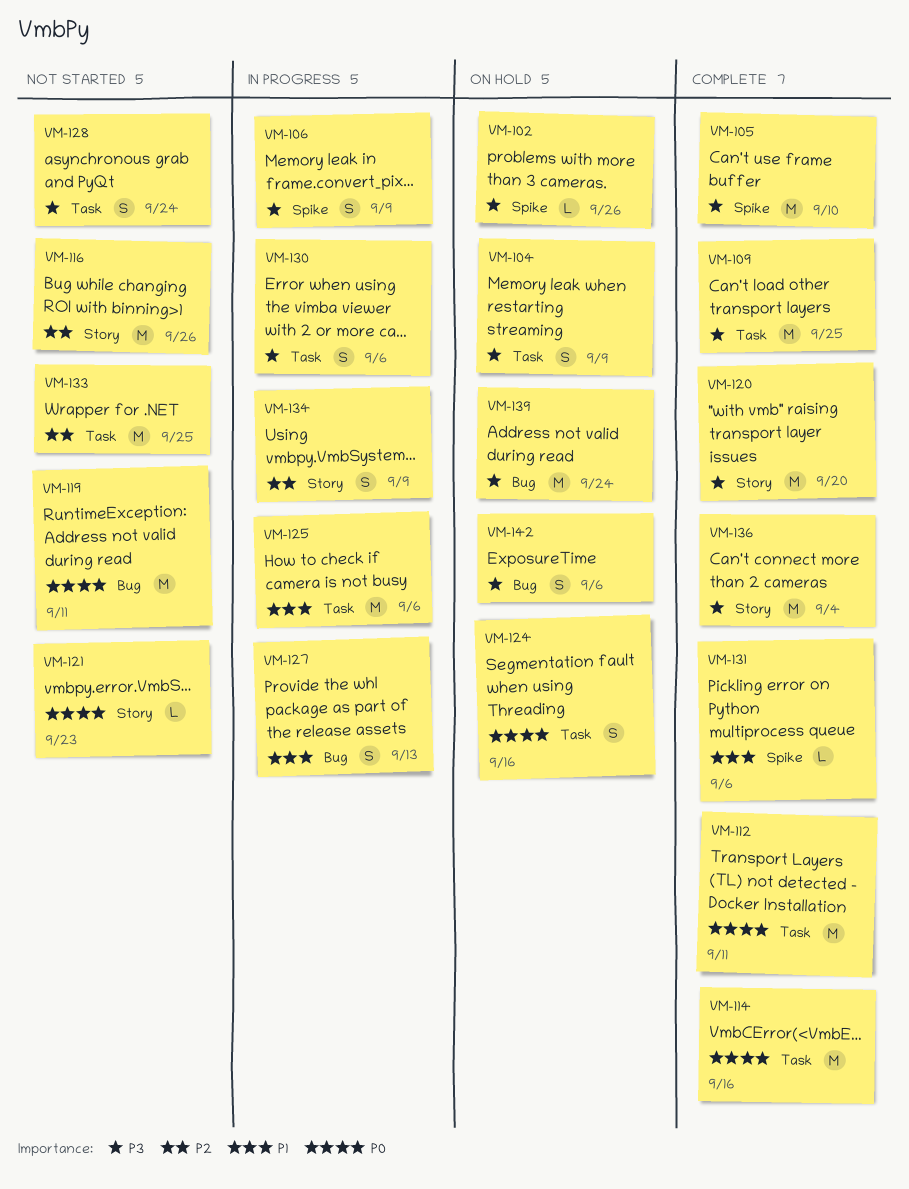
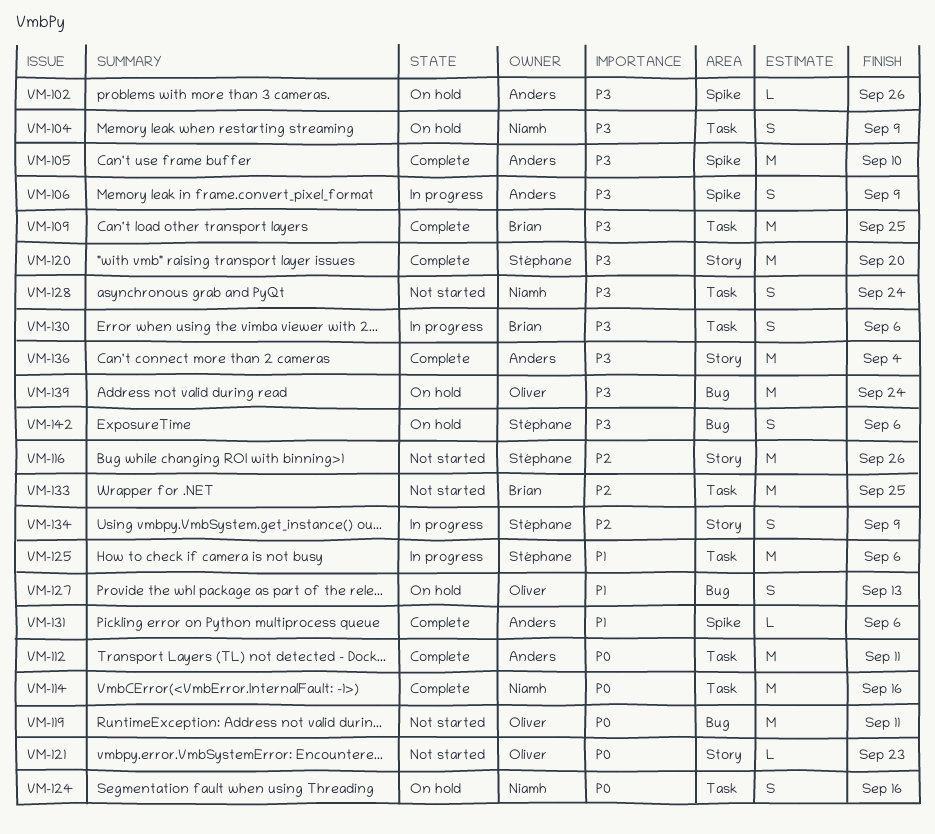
VM-127, status: In progress -> On hold

